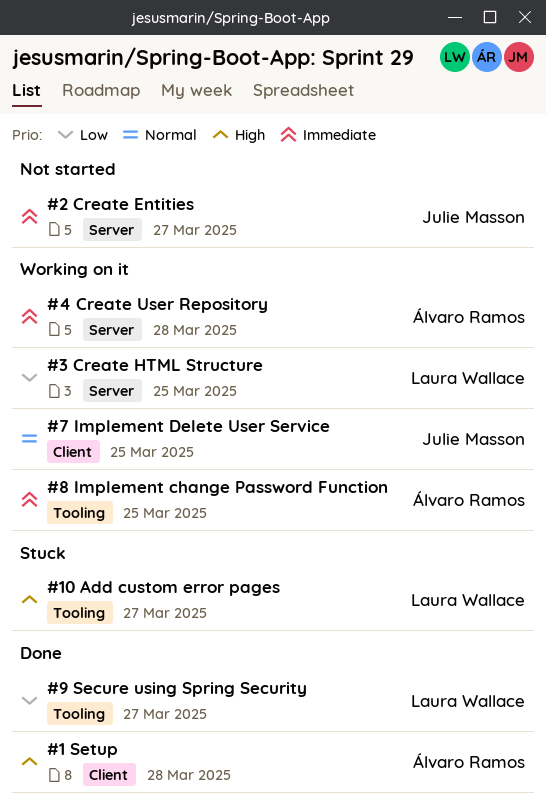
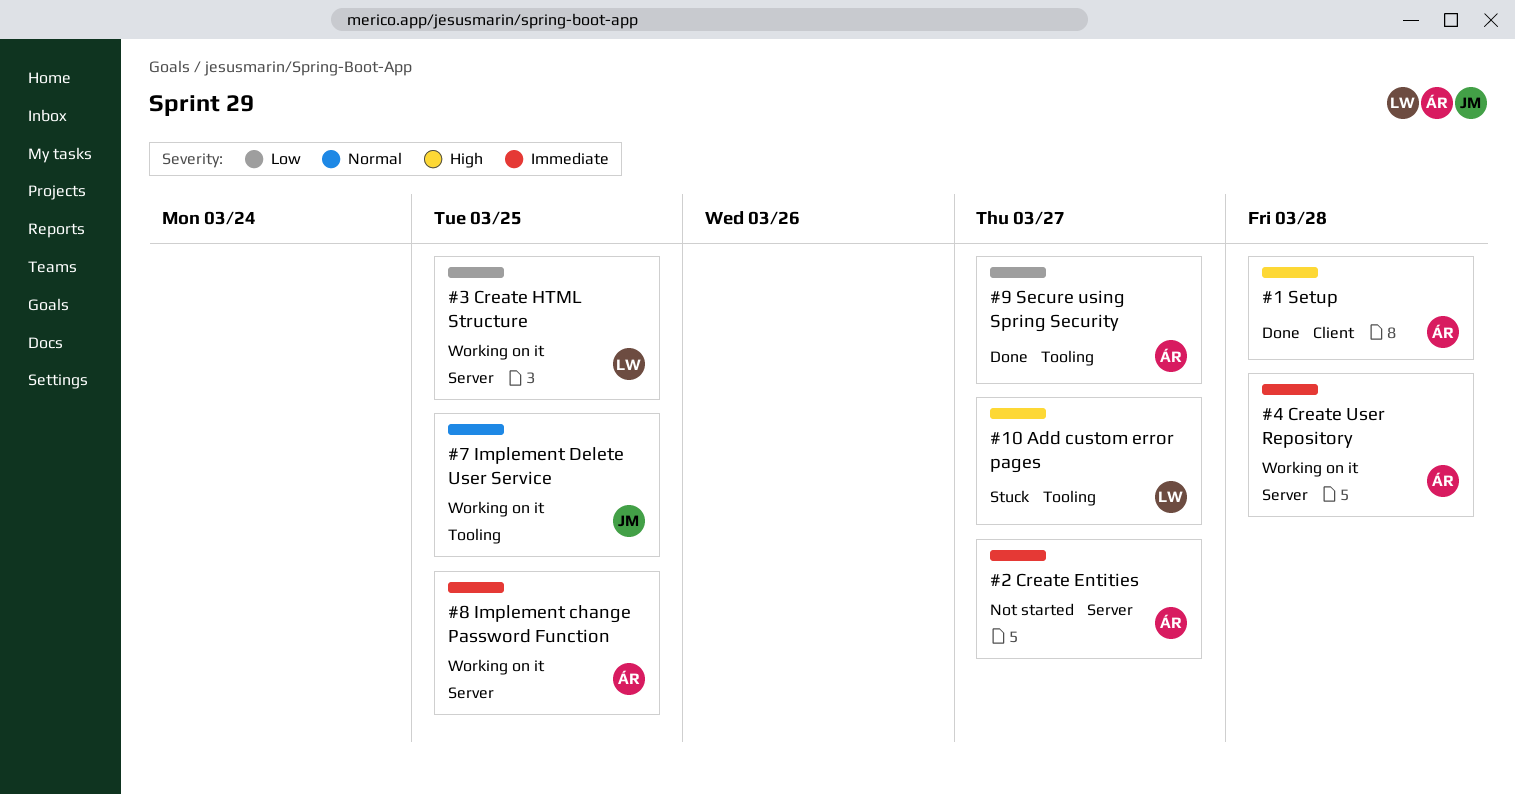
#2 Create Entities, owner: Julie Masson -> Álvaro Ramos
#7 Implement Delete User Service, label: Client -> Tooling
#8 Implement change Password Function, label: Tooling -> Server
#9 Secure using Spring Security, owner: Laura Wallace -> Álvaro Ramos

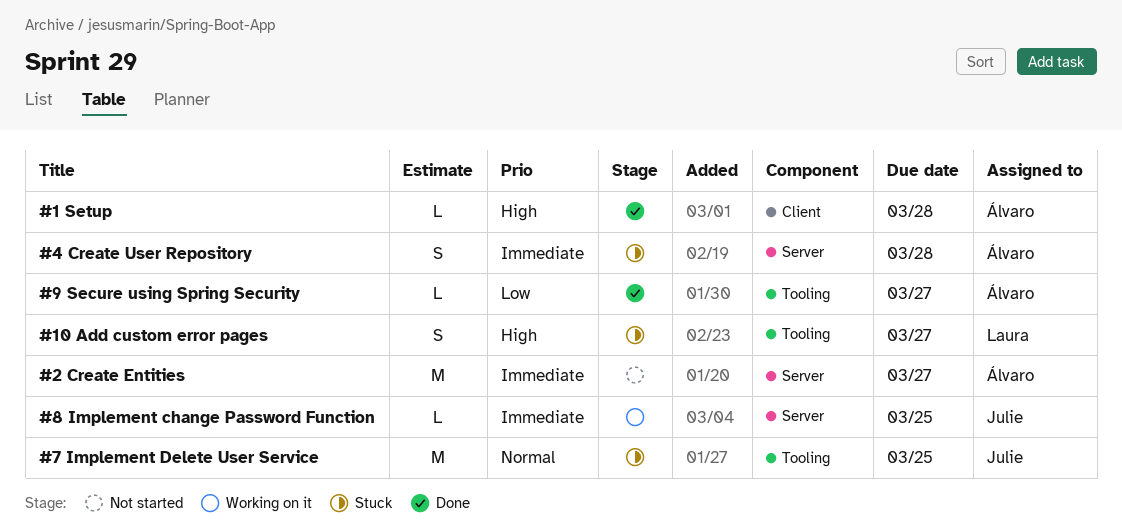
#3 Create HTML Structure: present -> none
#4 Create User Repository, status: Working on it -> Stuck
#7 Implement Delete User Service, status: Working on it -> Stuck
#8 Implement change Password Function, owner: Álvaro -> Julie

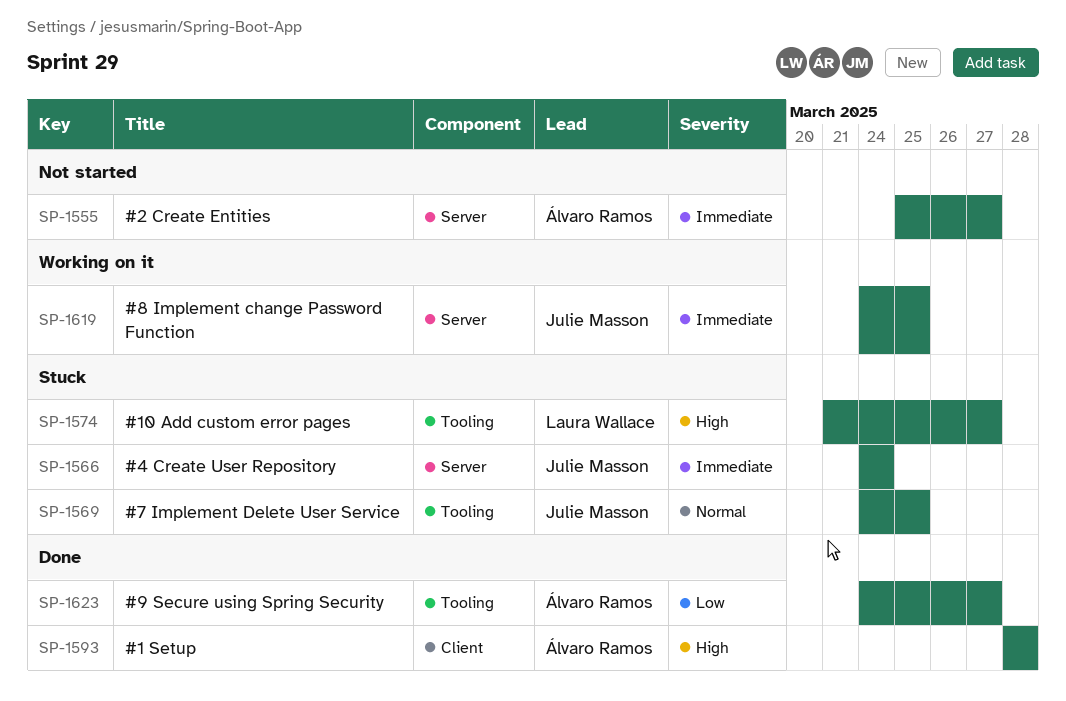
#4 Create User Repository, owner: Álvaro Ramos -> Julie Masson
#4 Create User Repository, due: Mar 28 -> Mar 24

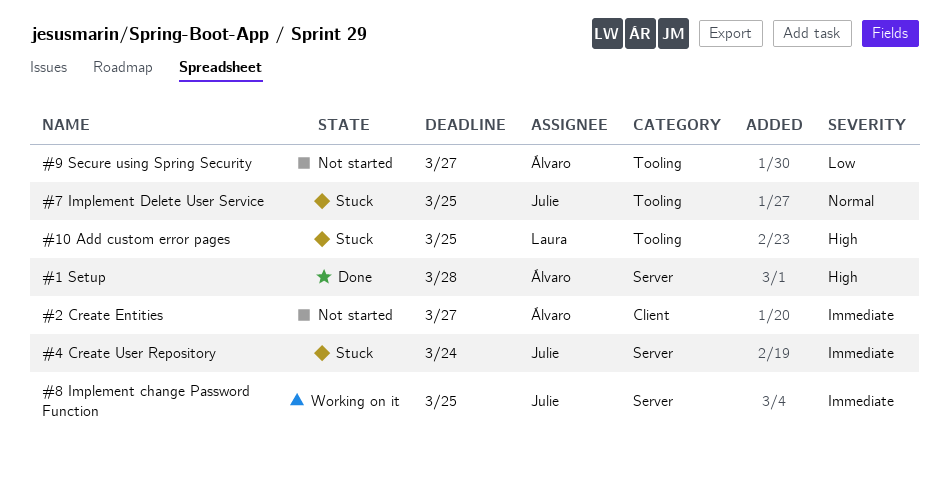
#1 Setup, label: Client -> Server
#10 Add custom error pages, due: Mar 27 -> Mar 25
#2 Create Entities, label: Server -> Client
#9 Secure using Spring Security, status: Done -> Not started

